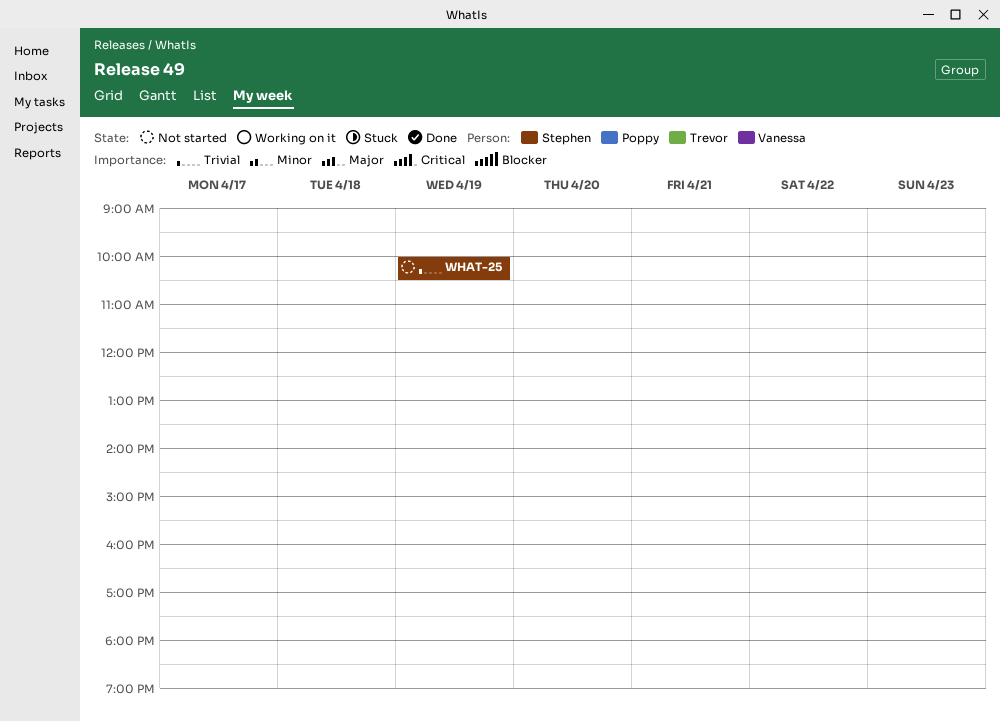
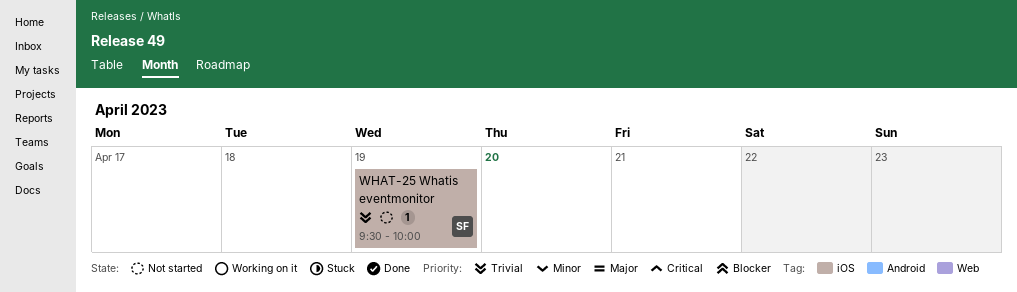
WHAT-25, begins: 10:00 -> 09:30
WHAT-25, ends: 10:30 -> 10:00

